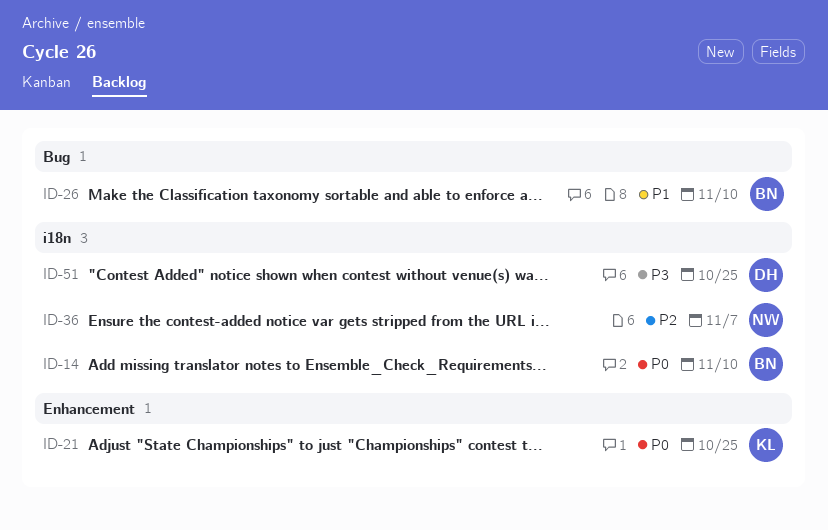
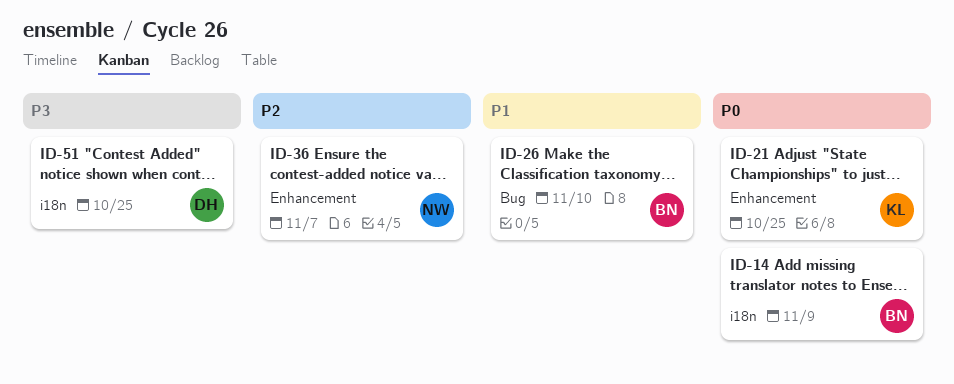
ID-14, due: Nov 10 -> Nov 9
ID-36, label: i18n -> Enhancement

